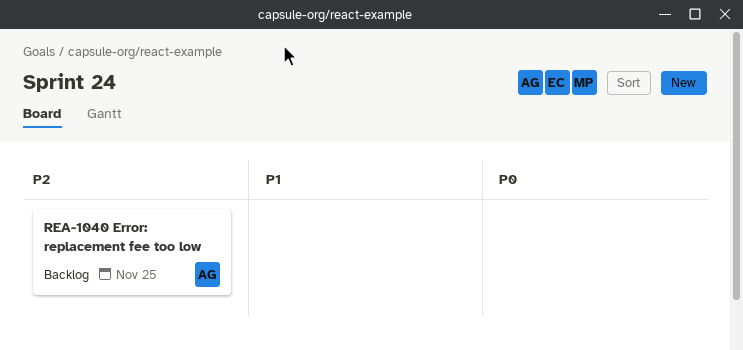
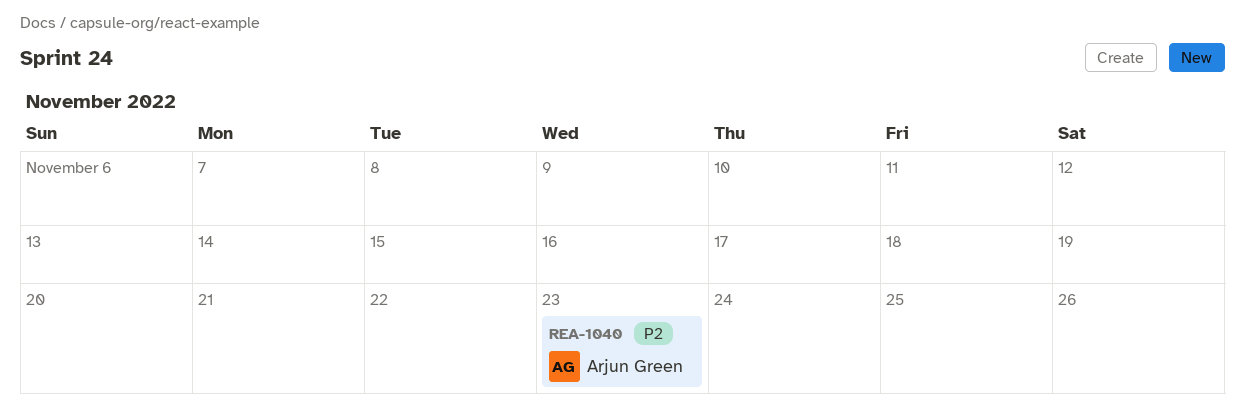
REA-1040, due: Nov 25 -> Nov 23

